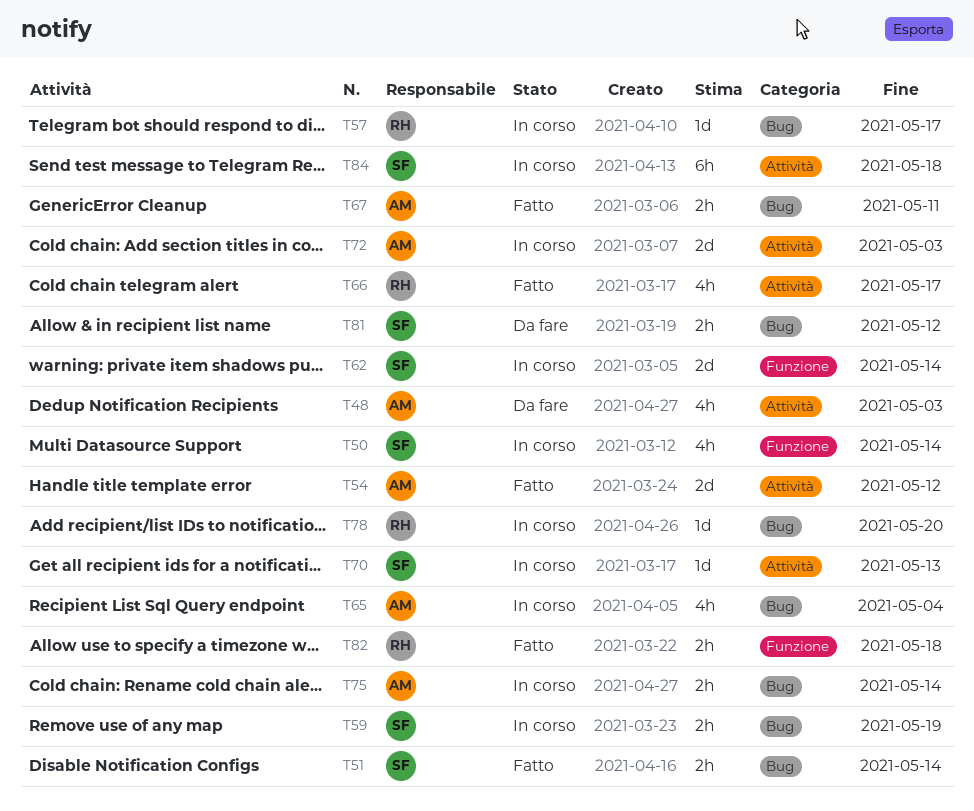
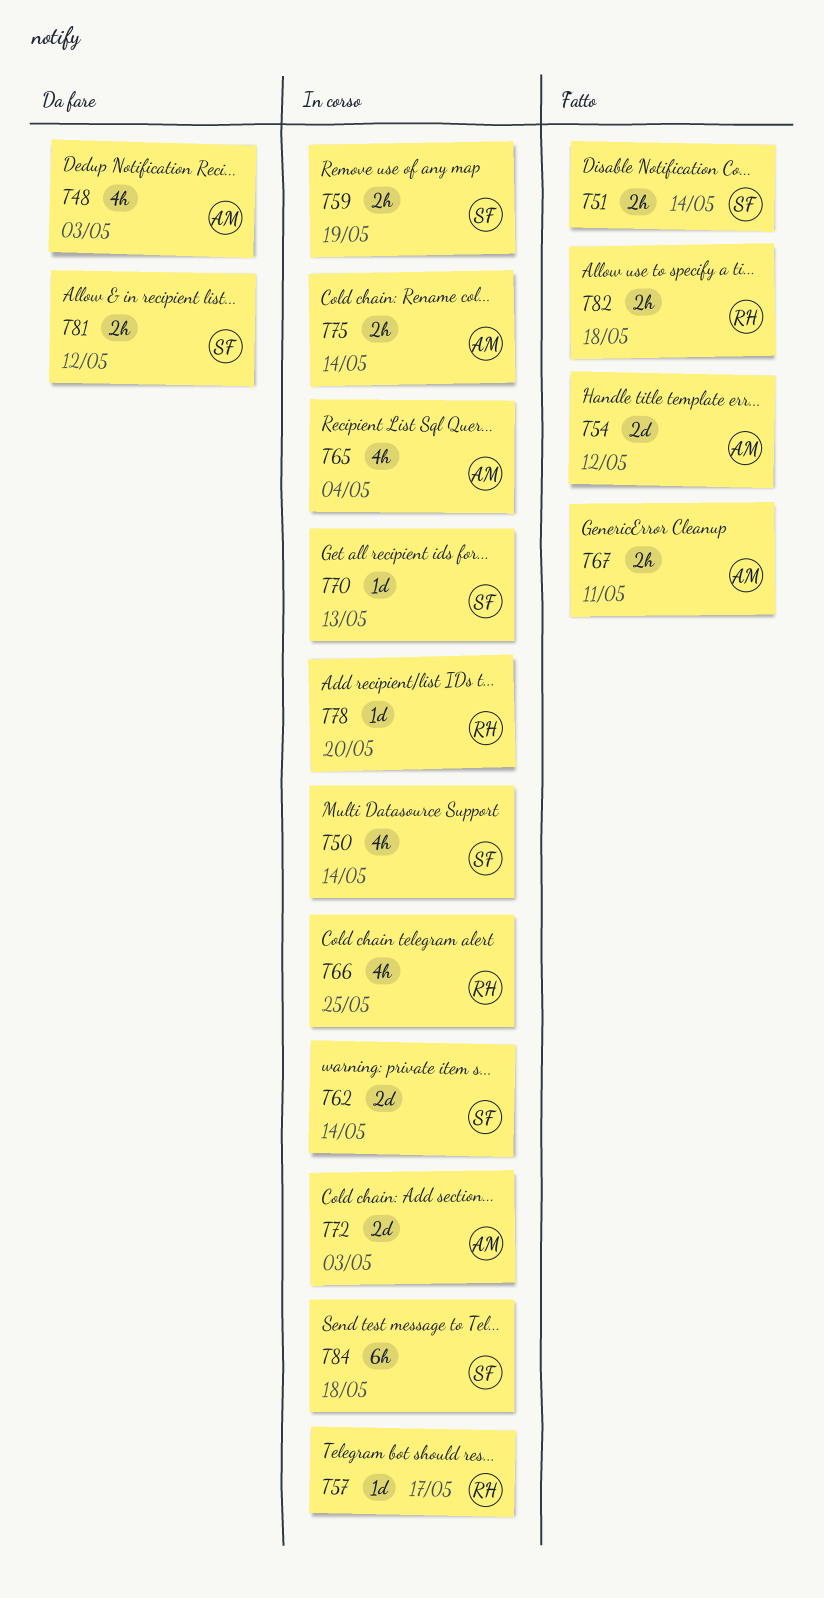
T66, status: Fatto -> In corso
T66, due: May 17 -> May 25

